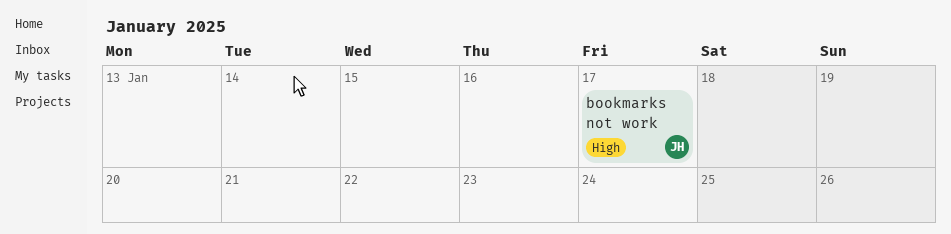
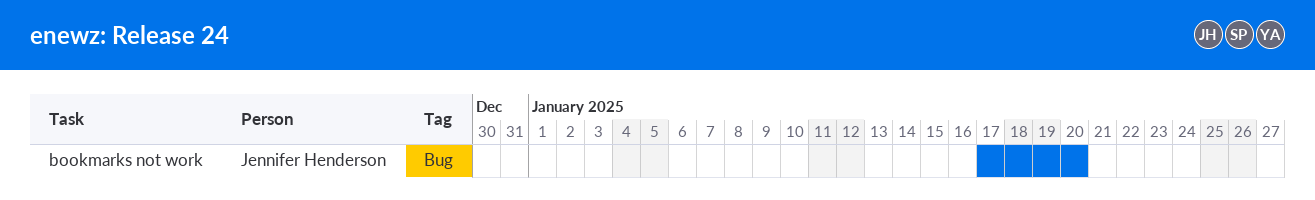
bookmarks not work, due: Jan 17 -> Jan 20

